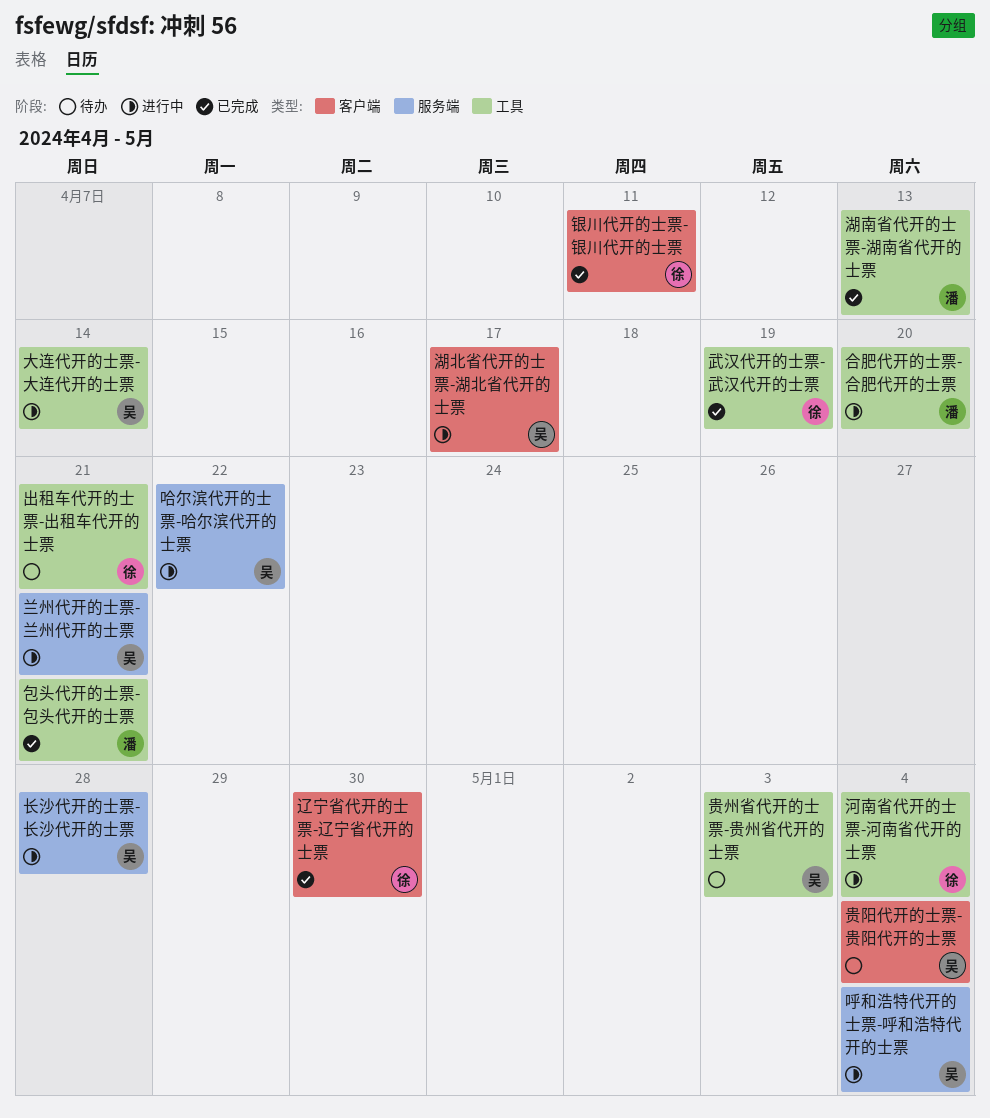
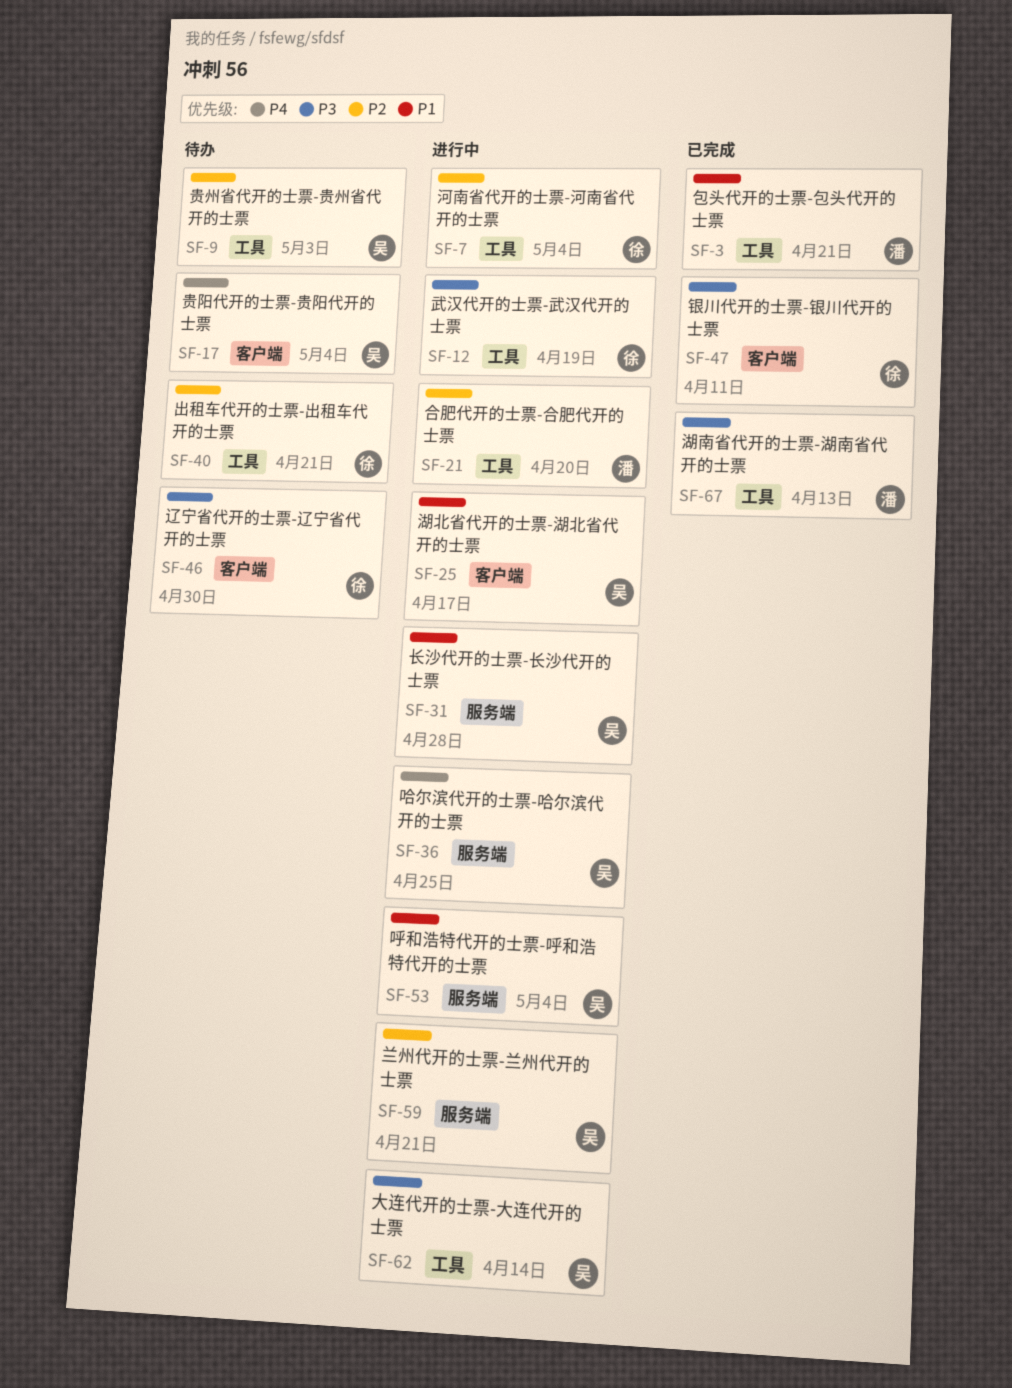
哈尔滨代开的士票-哈尔滨代开的士票, due: Apr 22 -> Apr 25
武汉代开的士票-武汉代开的士票, status: 已完成 -> 进行中
辽宁省代开的士票-辽宁省代开的士票, status: 已完成 -> 待办

